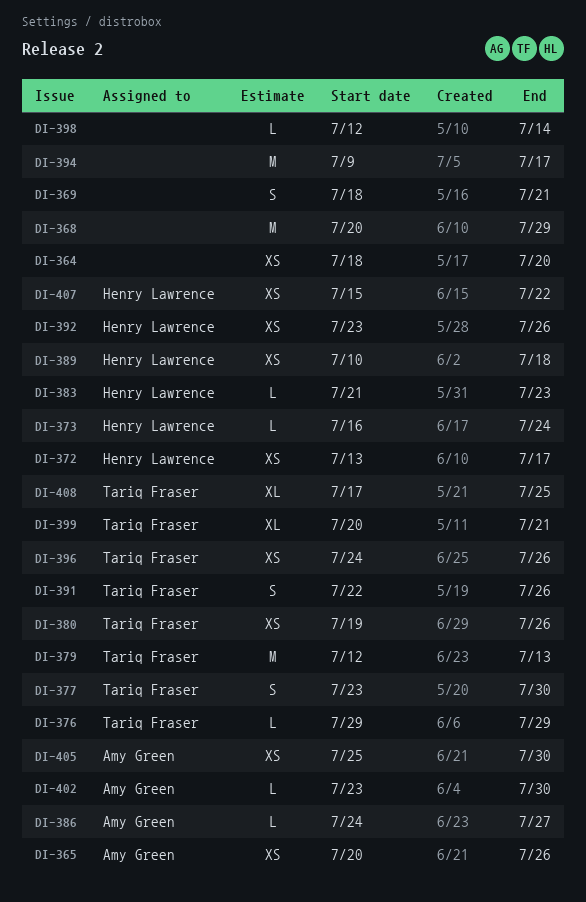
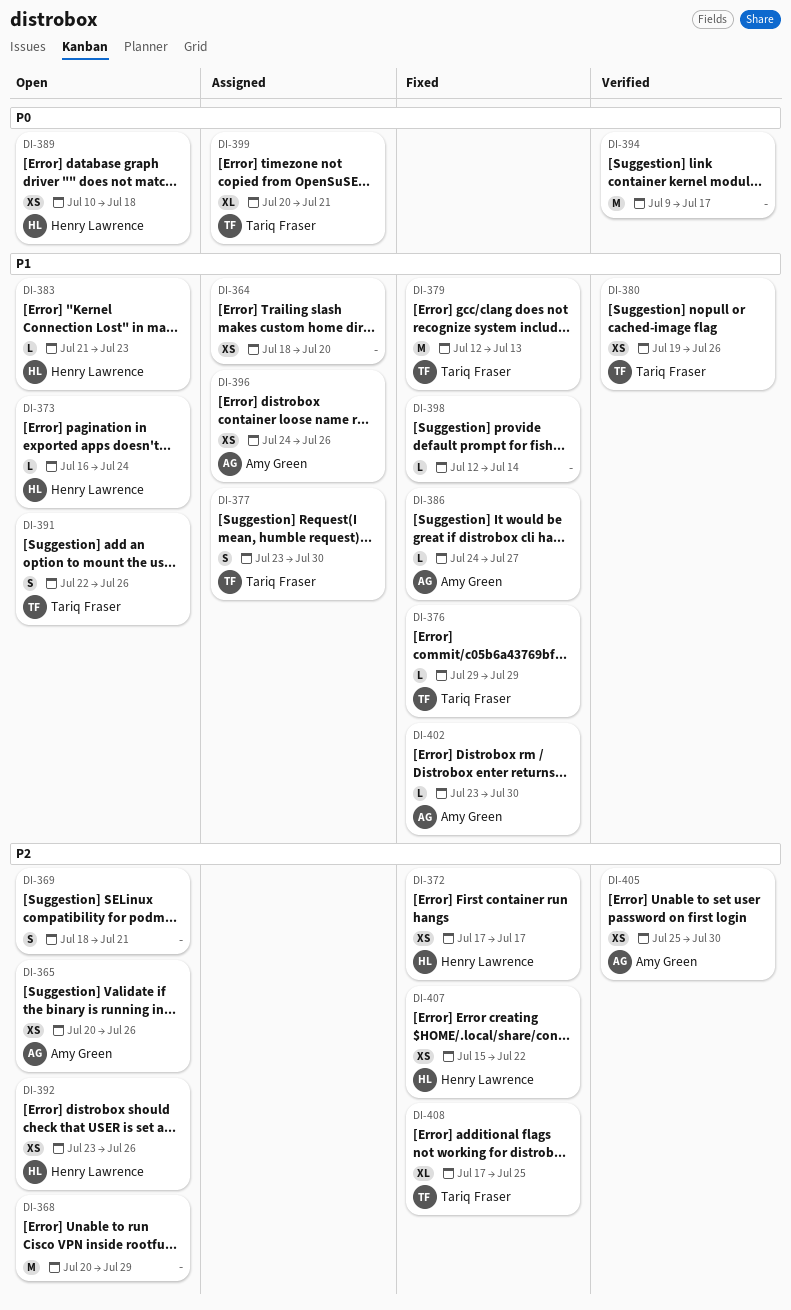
DI-372, start: Jul 13 -> Jul 17
DI-396, owner: Tariq Fraser -> Amy Green

